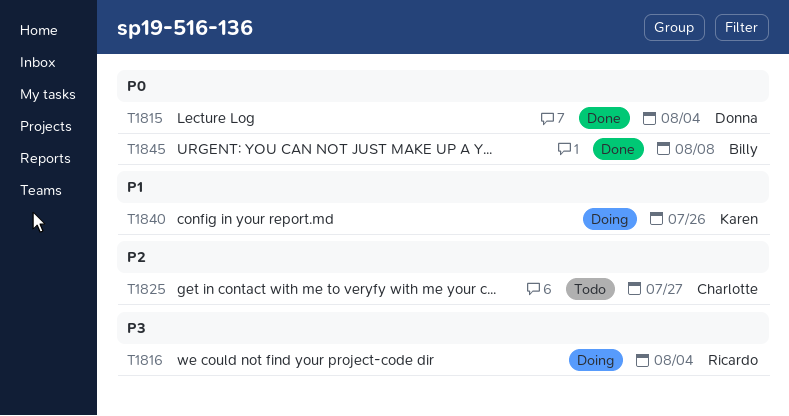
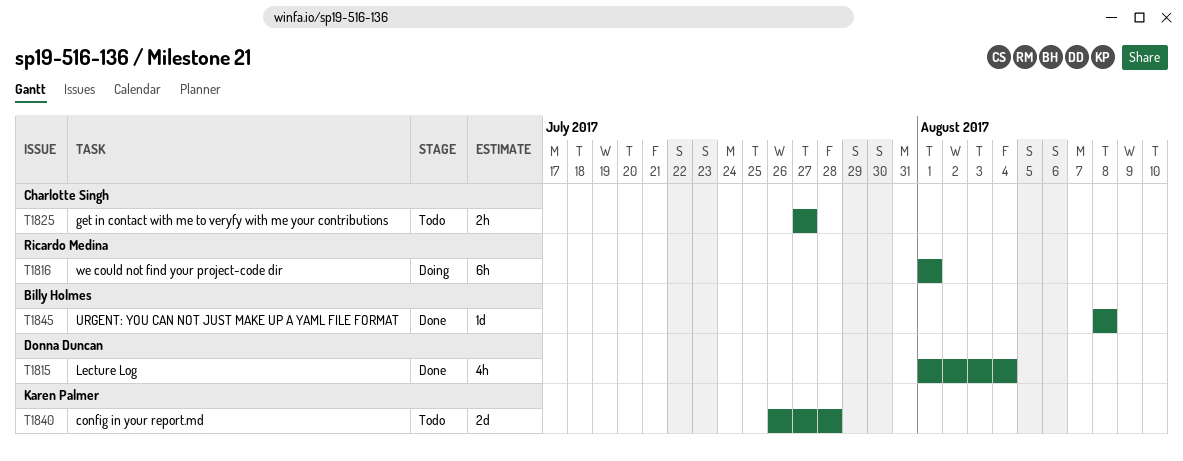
T1816, due: Aug 4 -> Aug 1
T1840, status: Doing -> Todo
T1840, due: Jul 26 -> Jul 28

